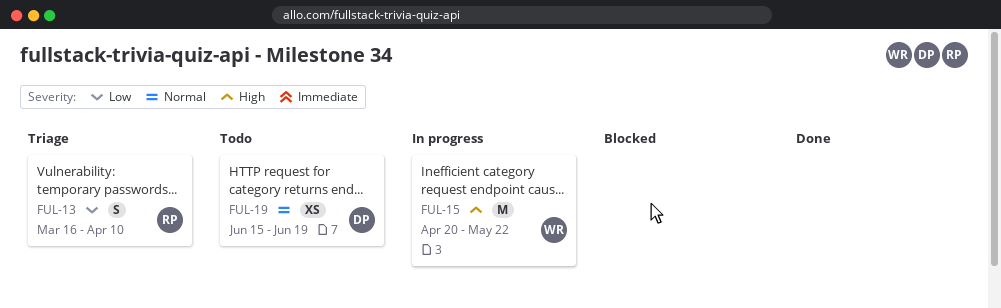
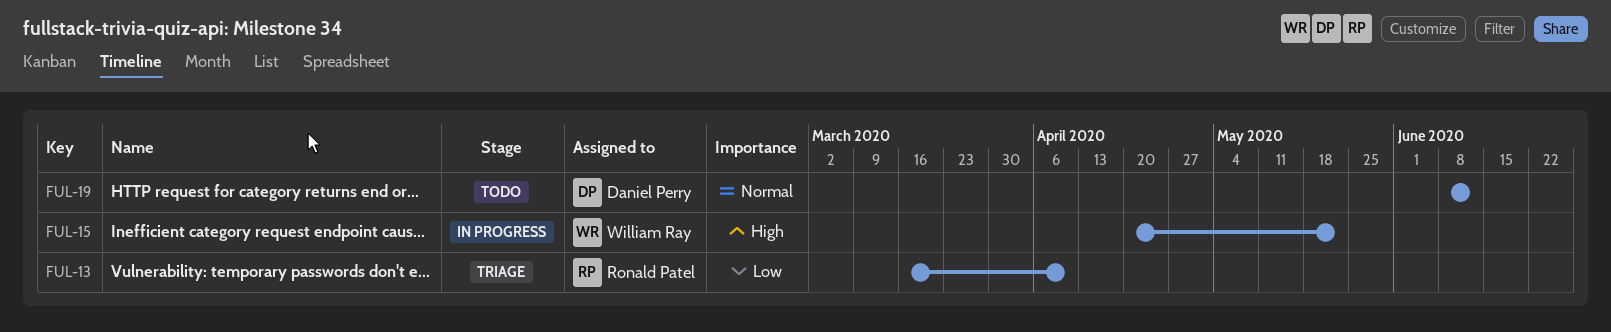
FUL-19, start: Jun 15 -> Jun 8
FUL-19, due: Jun 19 -> Jun 12

